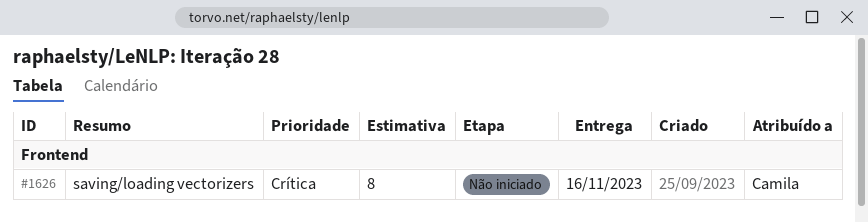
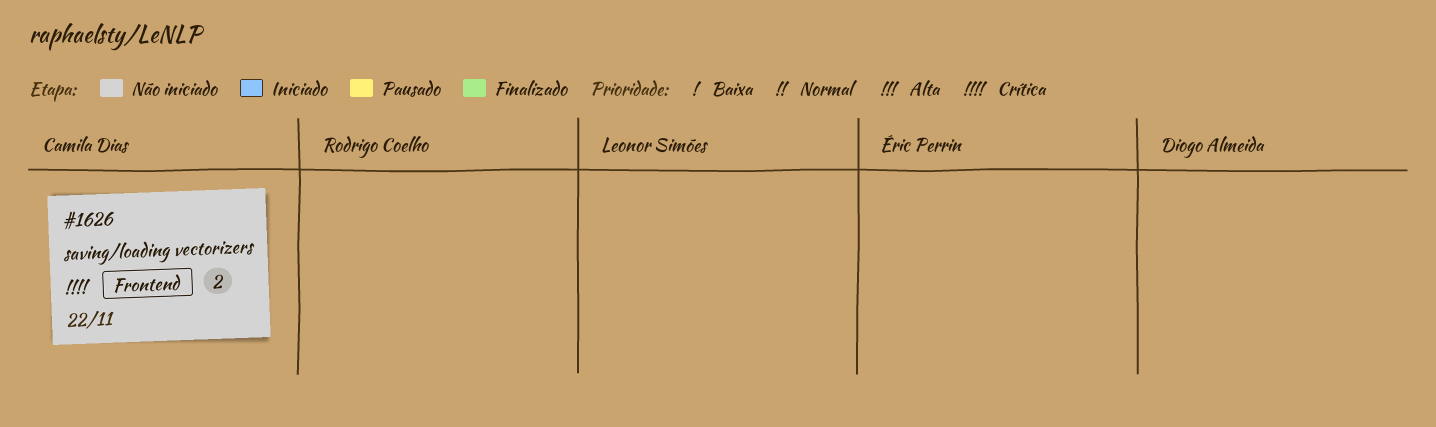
#1626, estimate: 8 -> 2
#1626, due: Nov 16 -> Nov 22

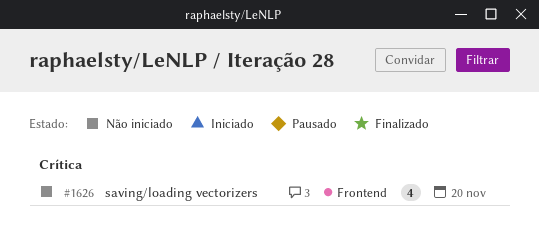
#1626, estimate: 2 -> 4
#1626, due: Nov 22 -> Nov 20

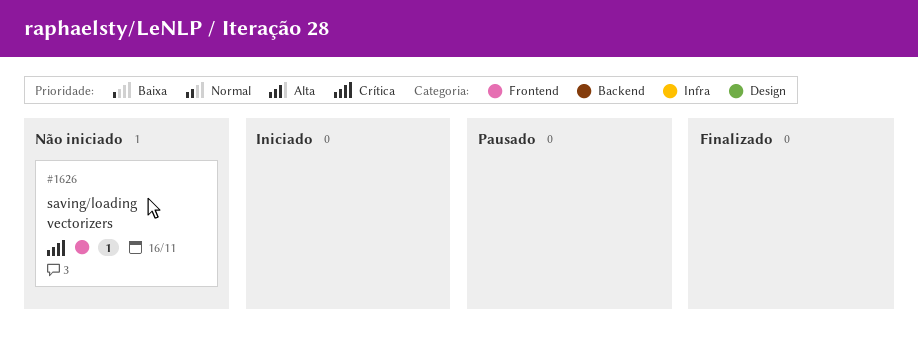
#1626, estimate: 4 -> 1
#1626, due: Nov 20 -> Nov 16

